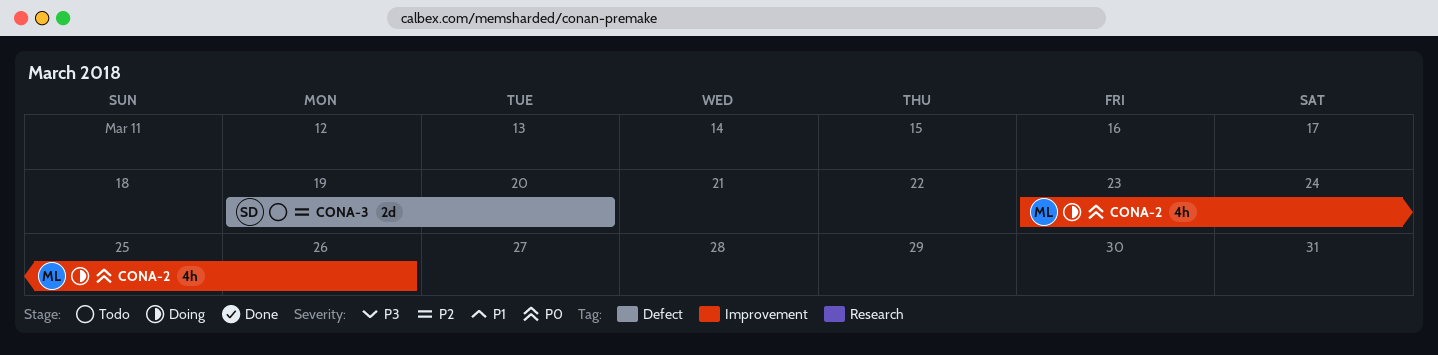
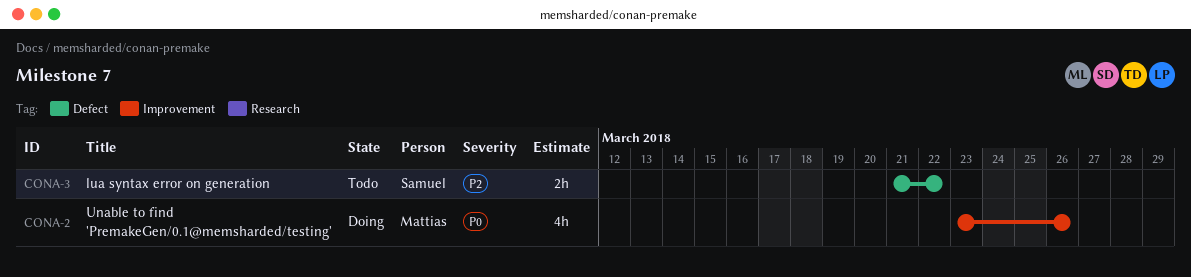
CONA-3, estimate: 2d -> 2h
CONA-3, start: Mar 19 -> Mar 21
CONA-3, due: Mar 20 -> Mar 22

